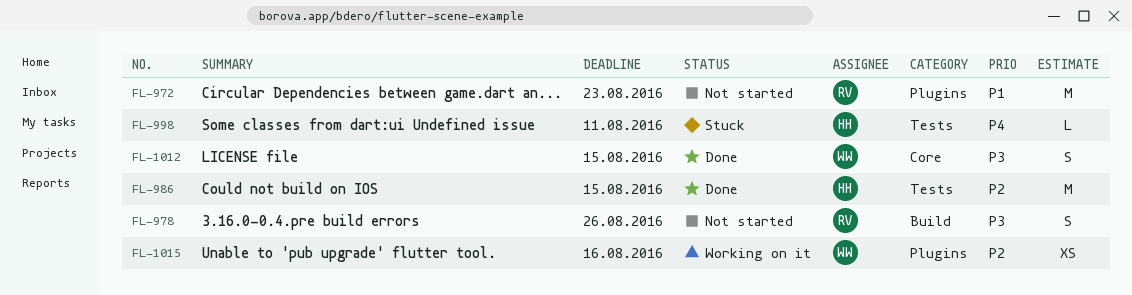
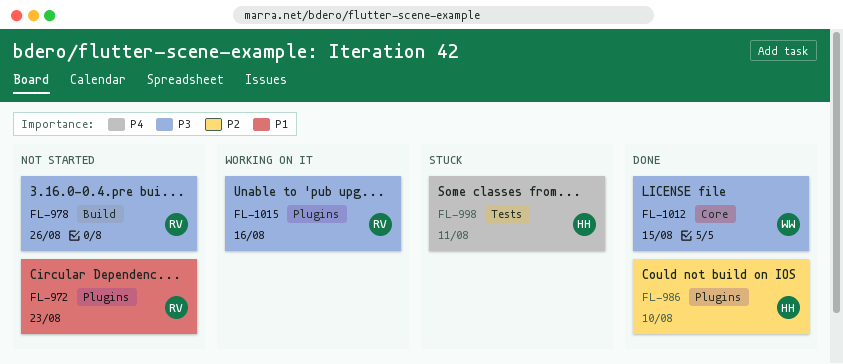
FL-986, label: Tests -> Plugins
FL-986, due: Aug 15 -> Aug 10
FL-1015, owner: WW -> RV
FL-1015, priority: P2 -> P3

